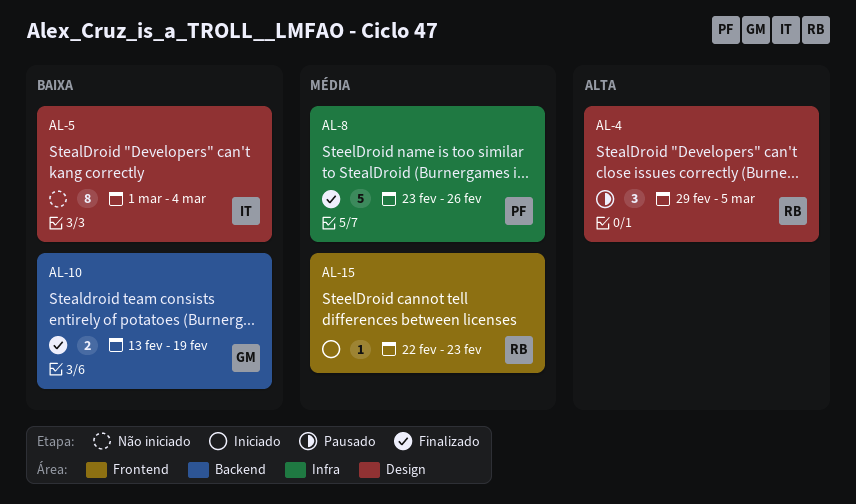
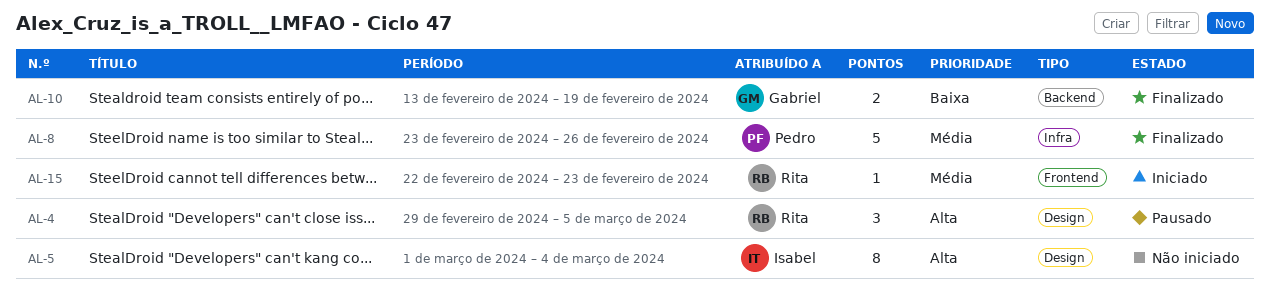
AL-5, priority: Baixa -> Alta

